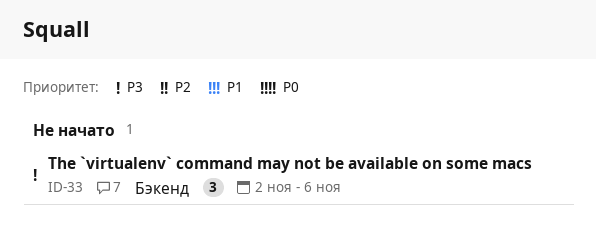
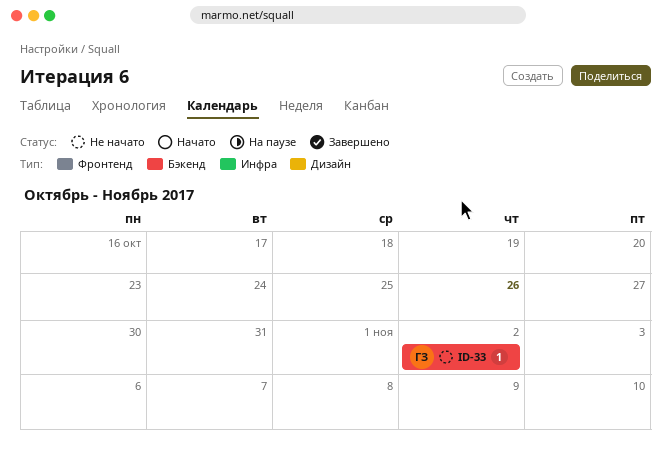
ID-33, estimate: 3 -> 1
ID-33, due: Nov 6 -> Nov 2

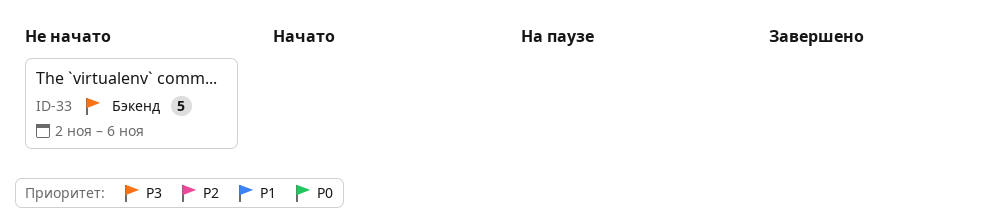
ID-33, estimate: 1 -> 5
ID-33, due: Nov 2 -> Nov 6

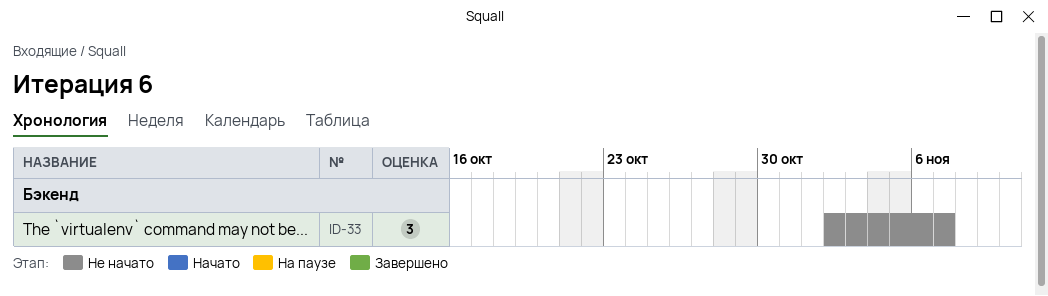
ID-33, estimate: 5 -> 3
ID-33, due: Nov 6 -> Nov 7

